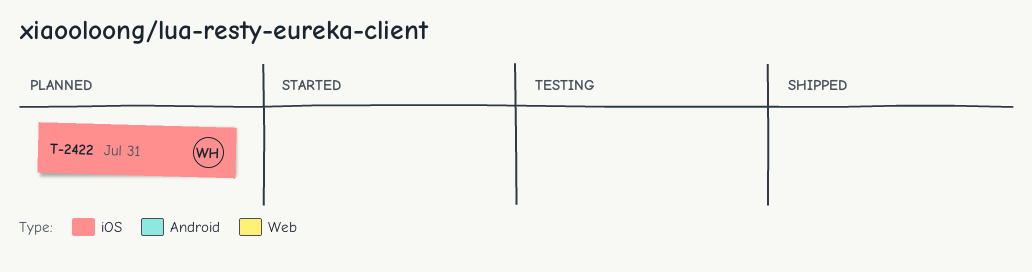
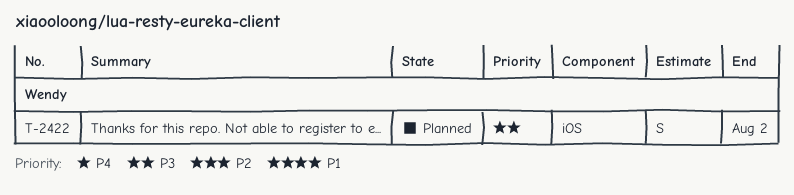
T-2422, due: Jul 31 -> Aug 2

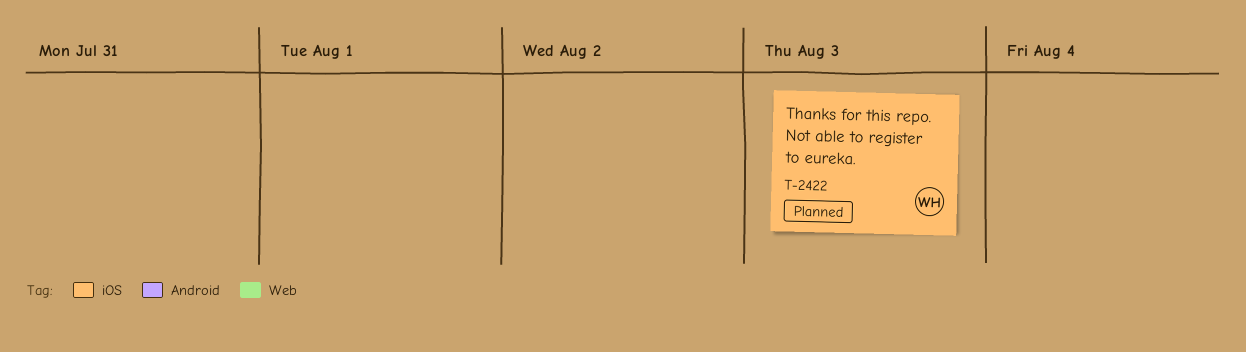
T-2422, due: Aug 2 -> Aug 3

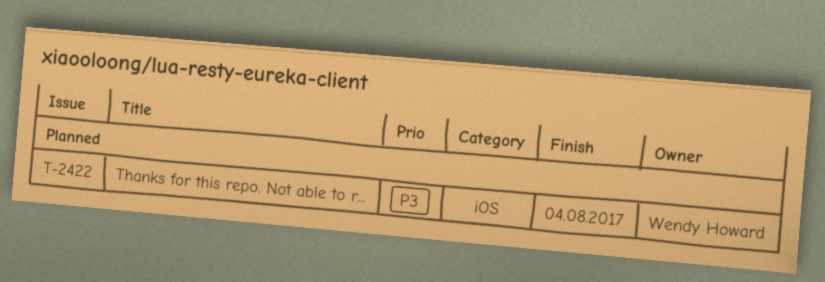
T-2422, due: Aug 3 -> Aug 4

